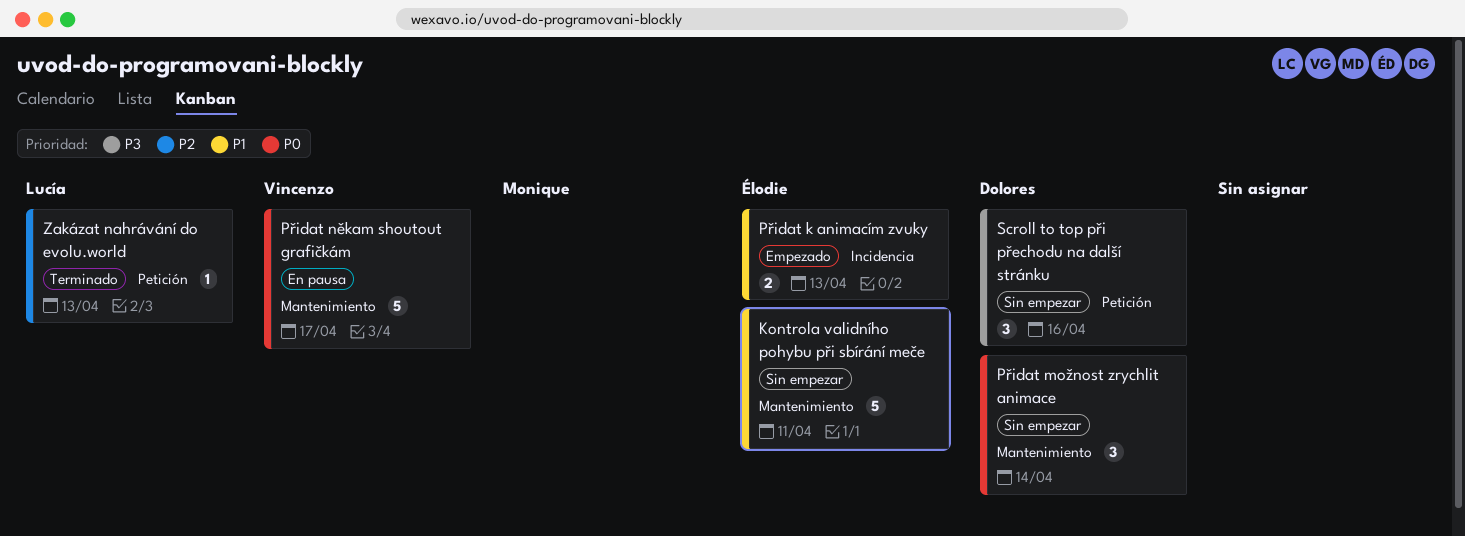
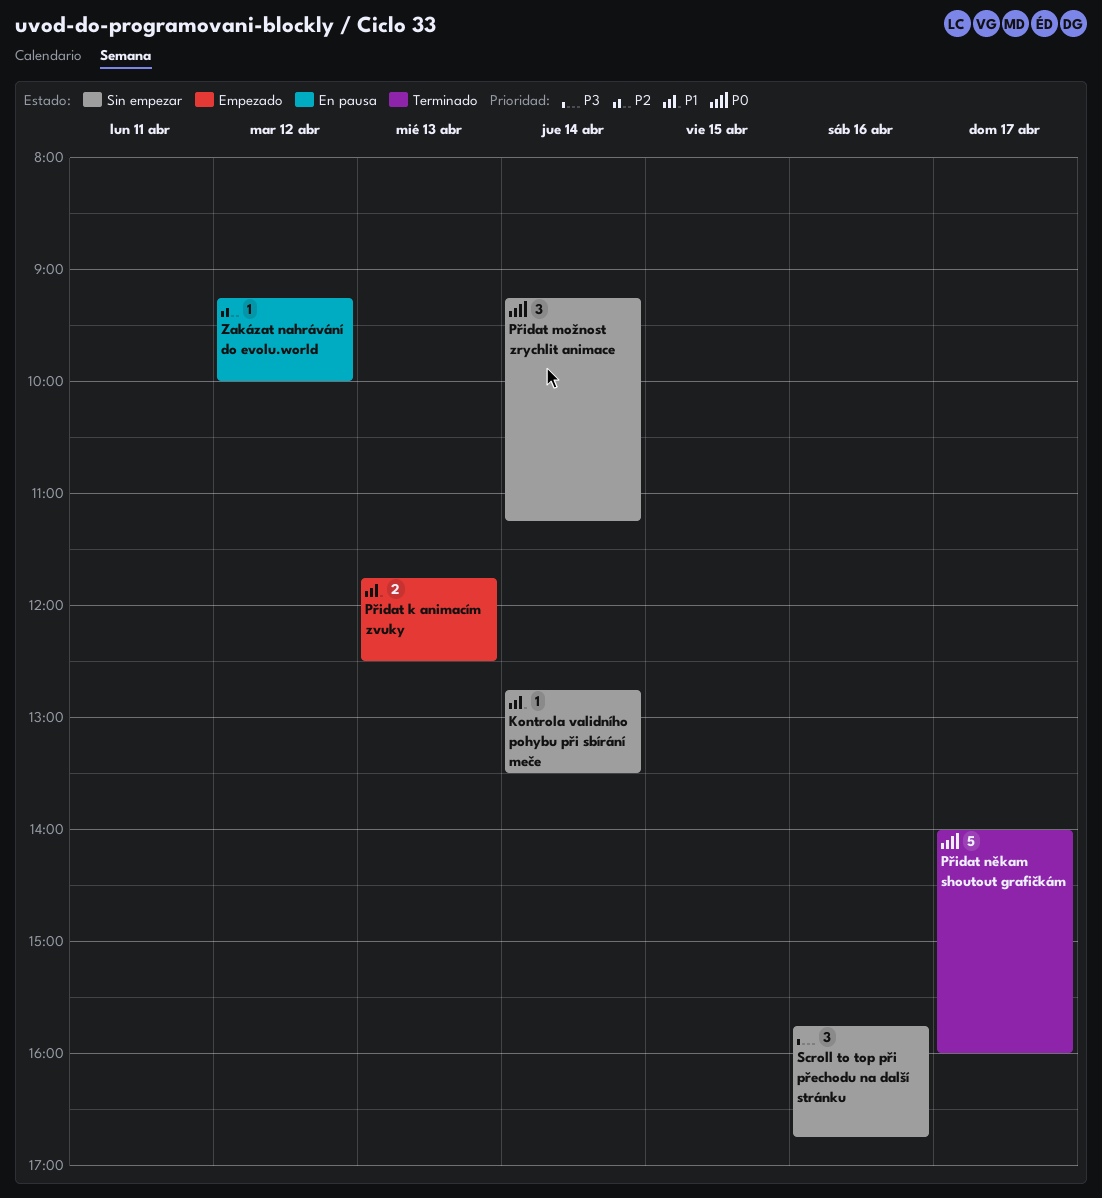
Kontrola validního pohybu při sbírání meče, estimate: 5 -> 1
Kontrola validního pohybu při sbírání meče, day: Apr 11 -> Apr 14
Přidat někam shoutout grafičkám, status: En pausa -> Terminado
Zakázat nahrávání do evolu.world, status: Terminado -> En pausa
Zakázat nahrávání do evolu.world, day: Apr 13 -> Apr 12

